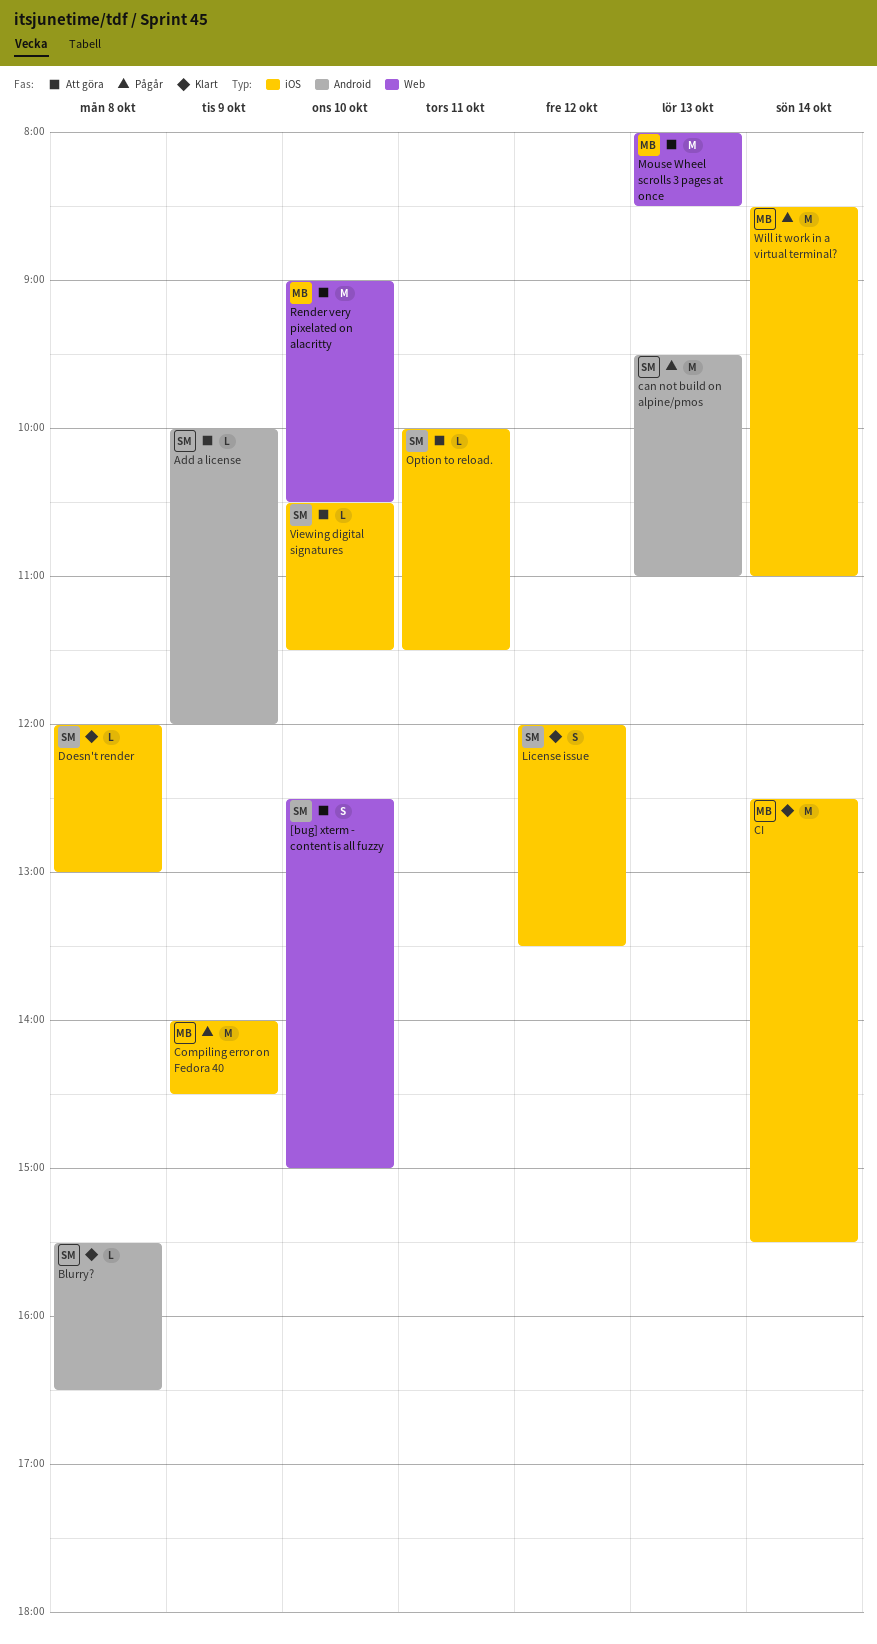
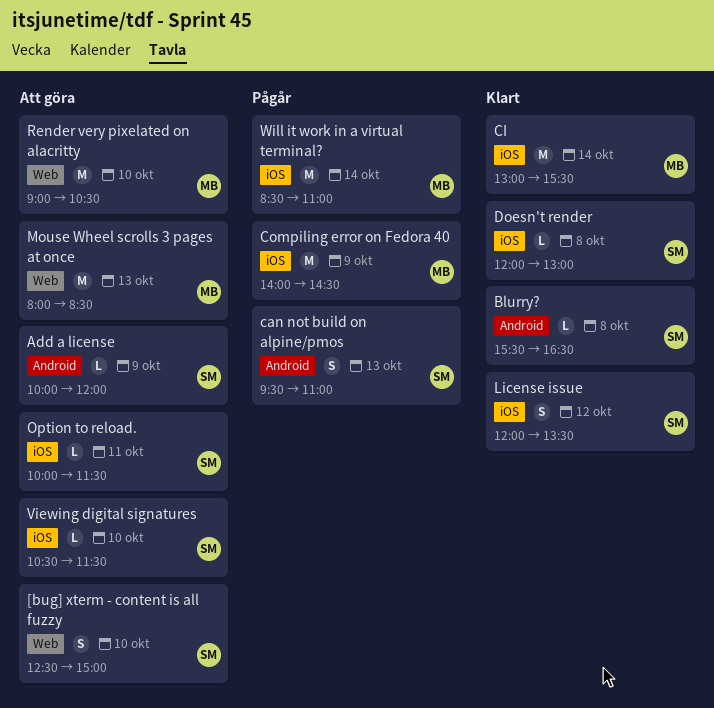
can not build on alpine/pmos, estimate: M -> S
CI, begins: 12:30 -> 13:00

